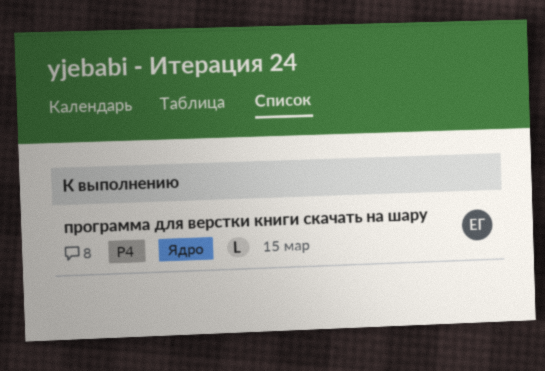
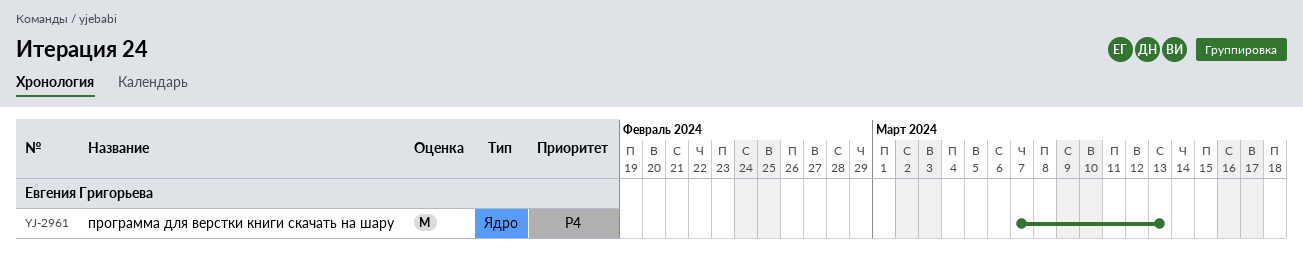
программа для верстки книги скачать на шару, estimate: L -> M
программа для верстки книги скачать на шару, due: Mar 15 -> Mar 13

